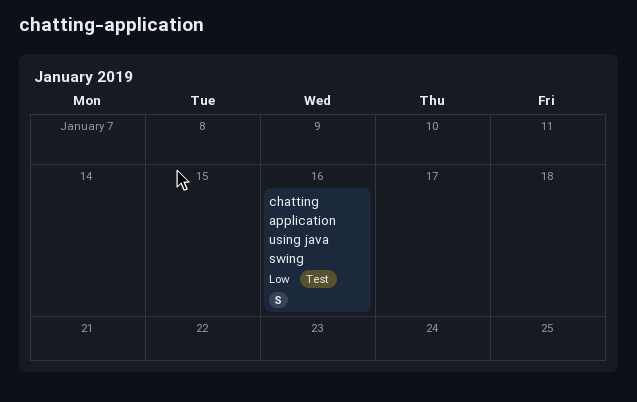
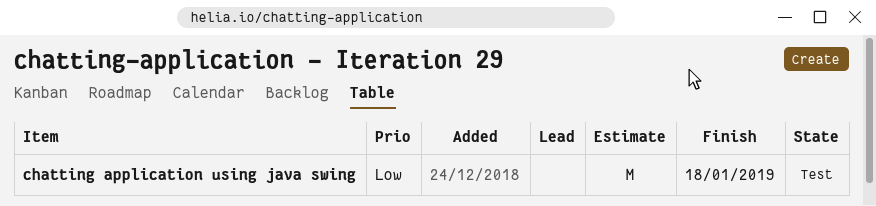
chatting application using java swing, estimate: S -> M
chatting application using java swing, due: Jan 16 -> Jan 18

